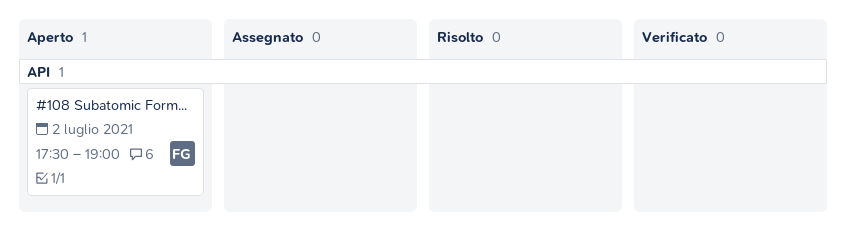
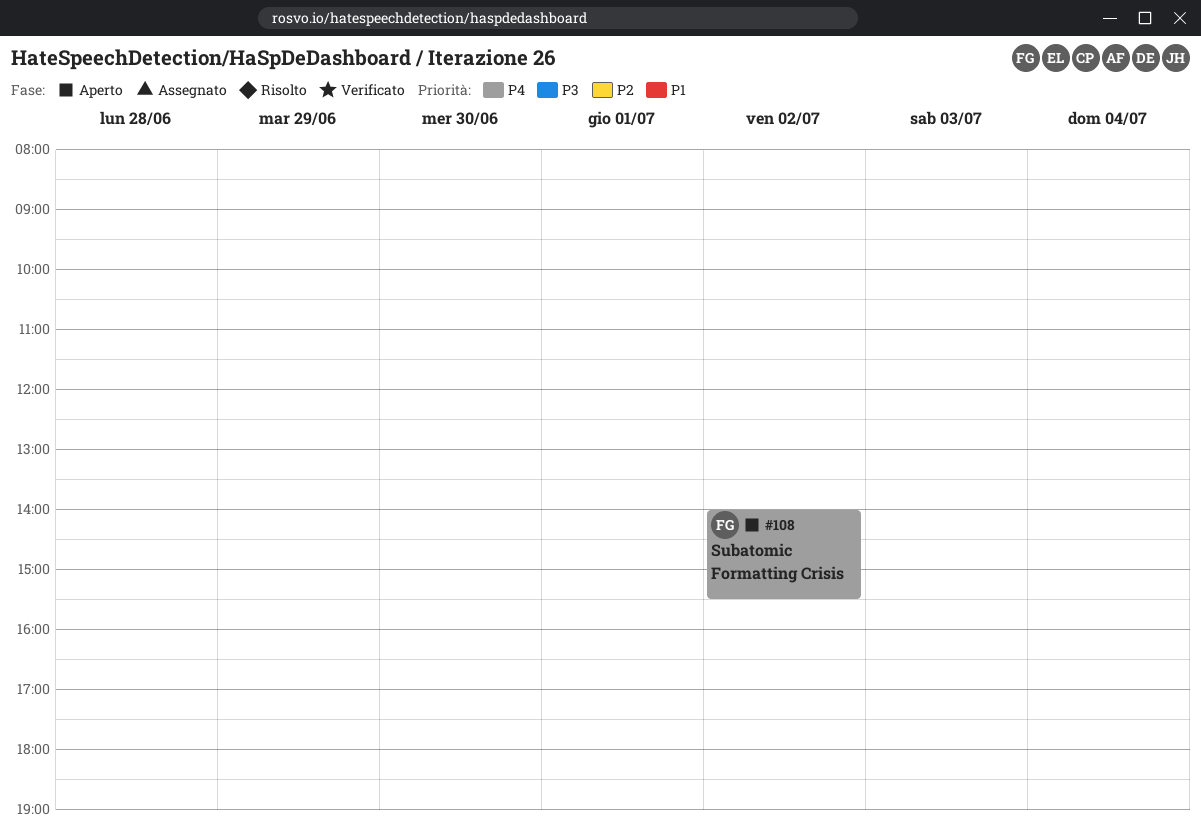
#108, begins: 17:30 -> 14:00
#108, ends: 19:00 -> 15:30

